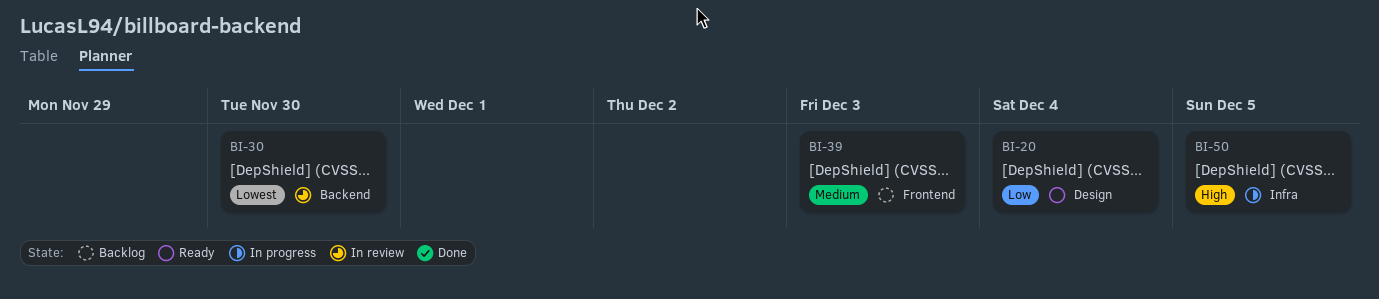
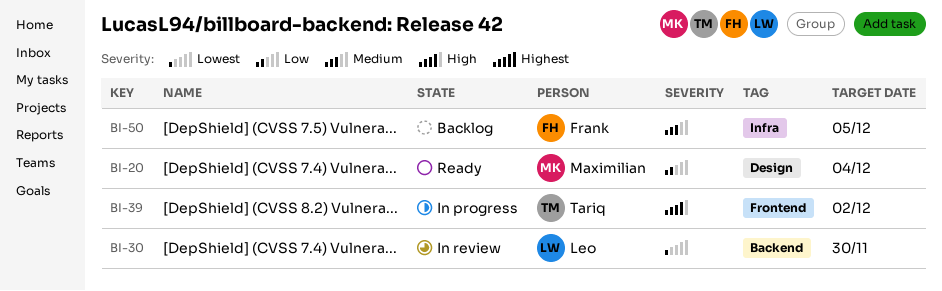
BI-39, status: Backlog -> In progress
BI-39, priority: Medium -> High
BI-39, due: Dec 3 -> Dec 2
BI-50, status: In progress -> Backlog
BI-50, priority: High -> Medium

